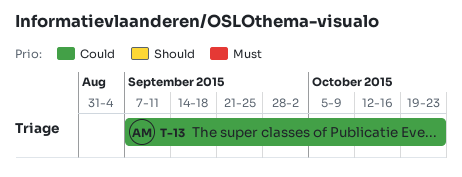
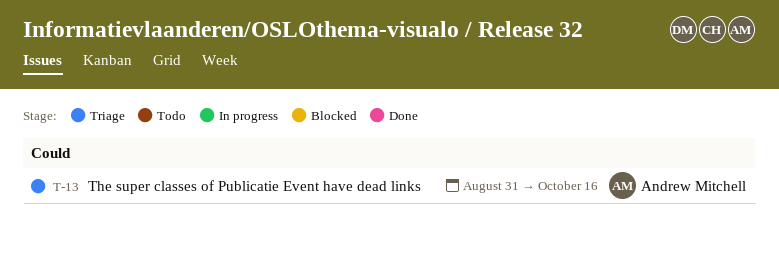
T-13, start: Sep 7 -> Aug 31
T-13, due: Oct 23 -> Oct 16

